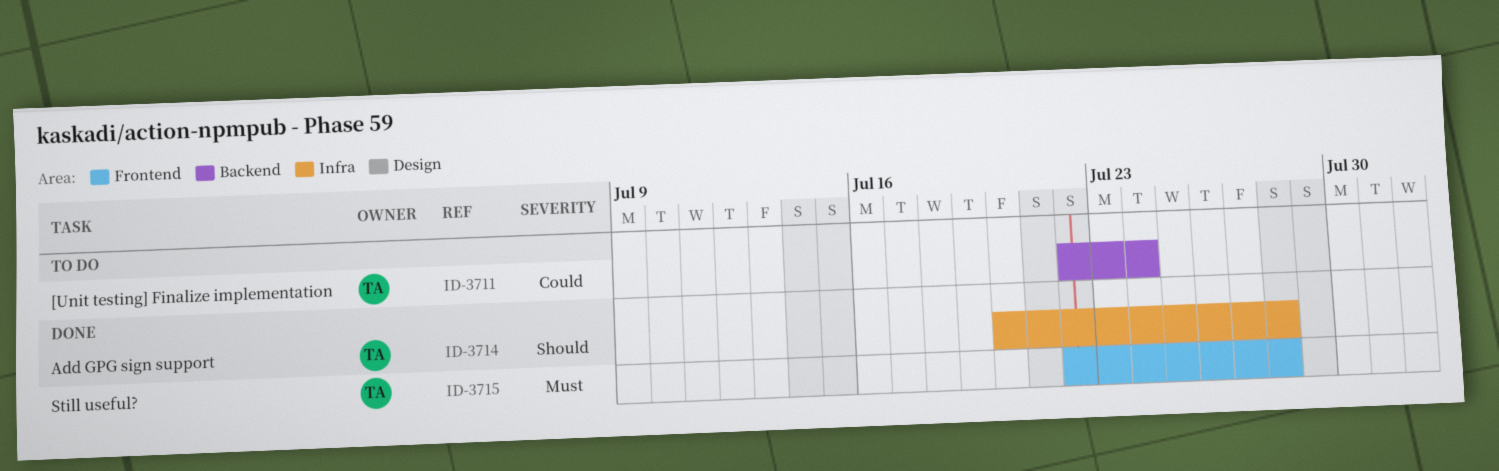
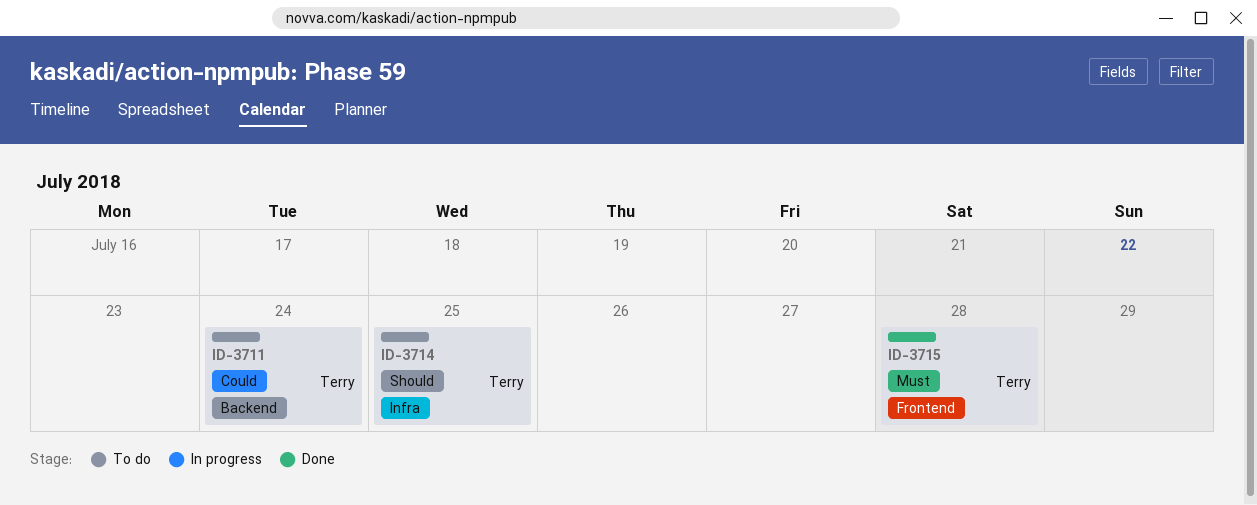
ID-3714, status: Done -> To do
ID-3714, due: Jul 28 -> Jul 25

